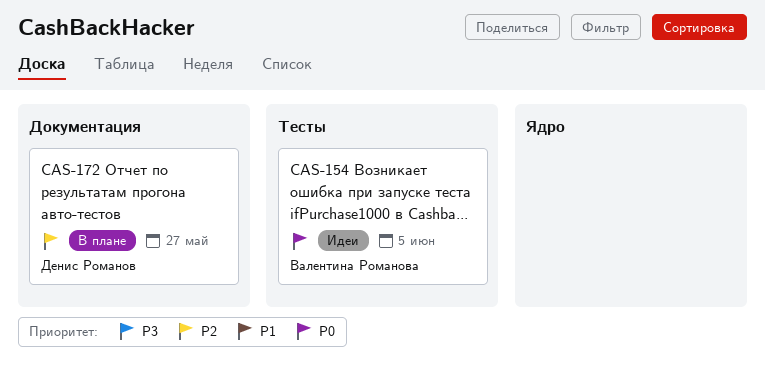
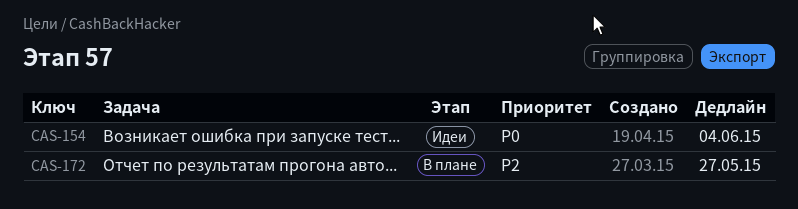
CAS-154, due: Jun 5 -> Jun 4

